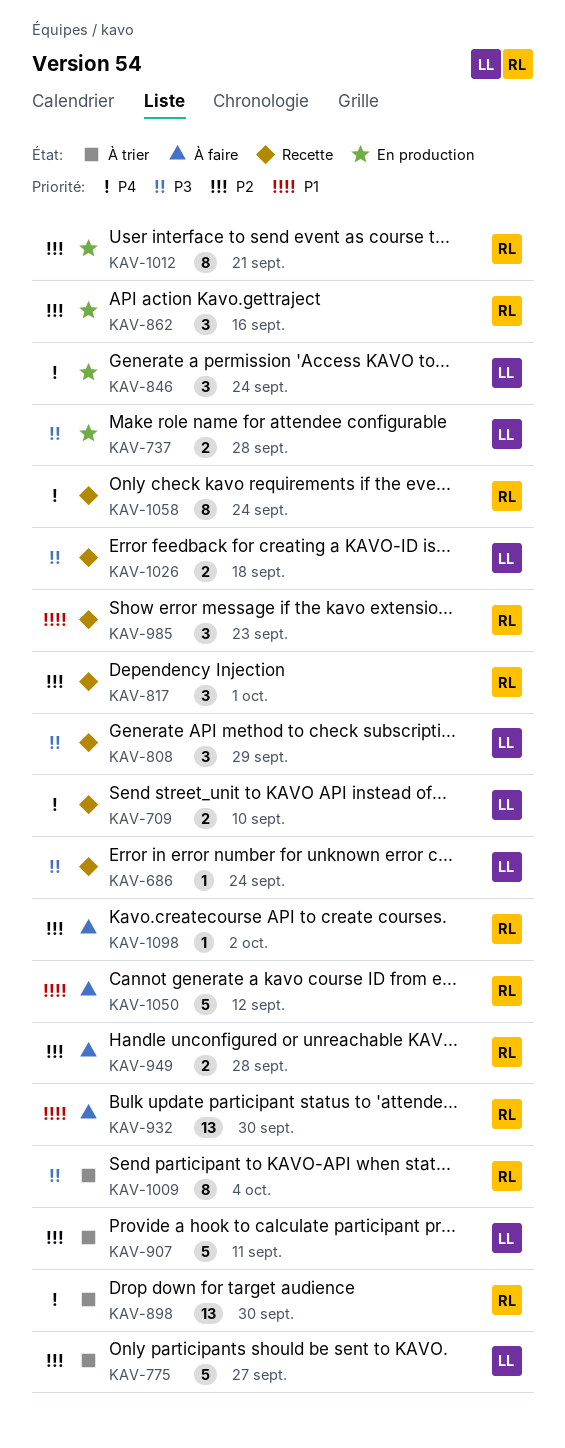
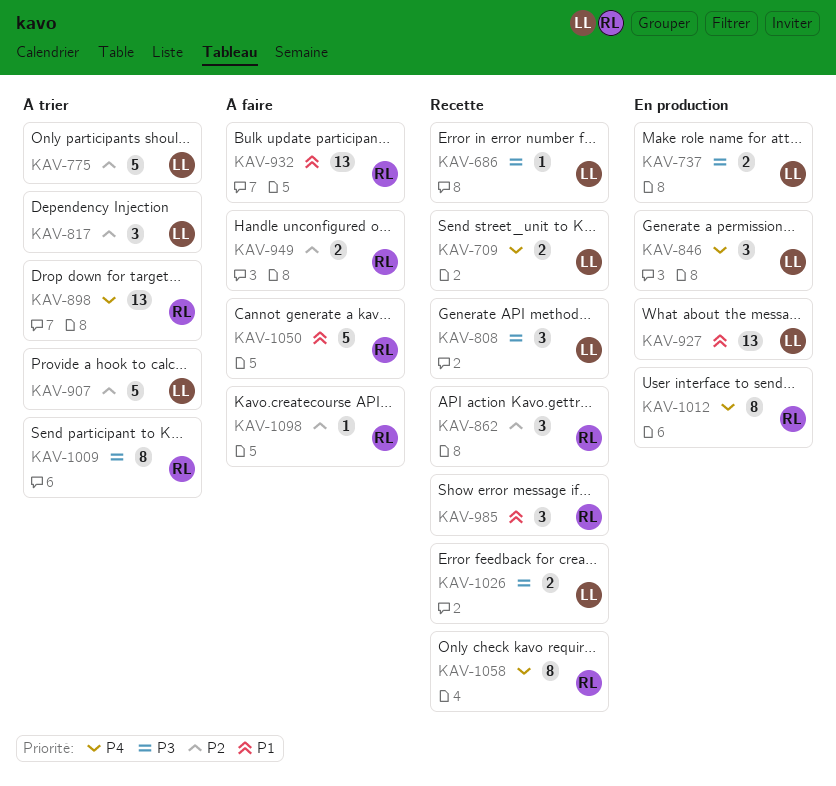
KAV-817, status: Recette -> À trier
KAV-817, owner: RL -> LL
KAV-862, status: En production -> Recette
KAV-927: none -> present
KAV-1012, priority: P2 -> P4

